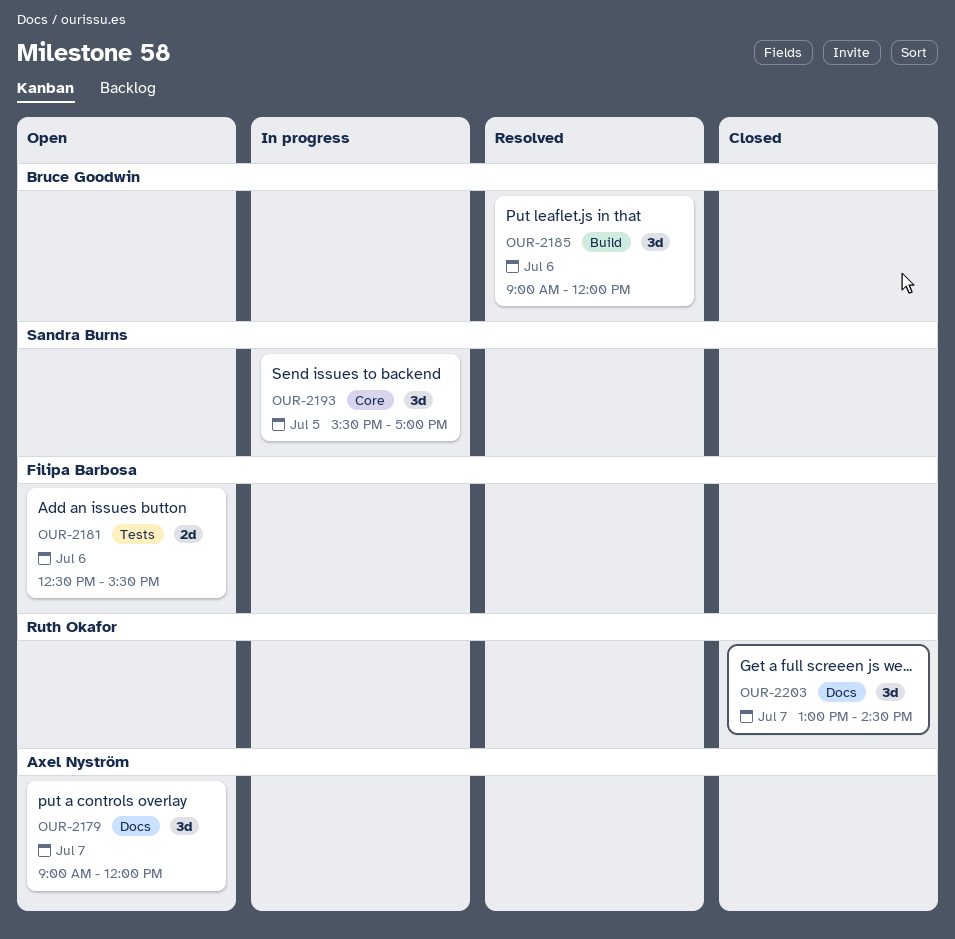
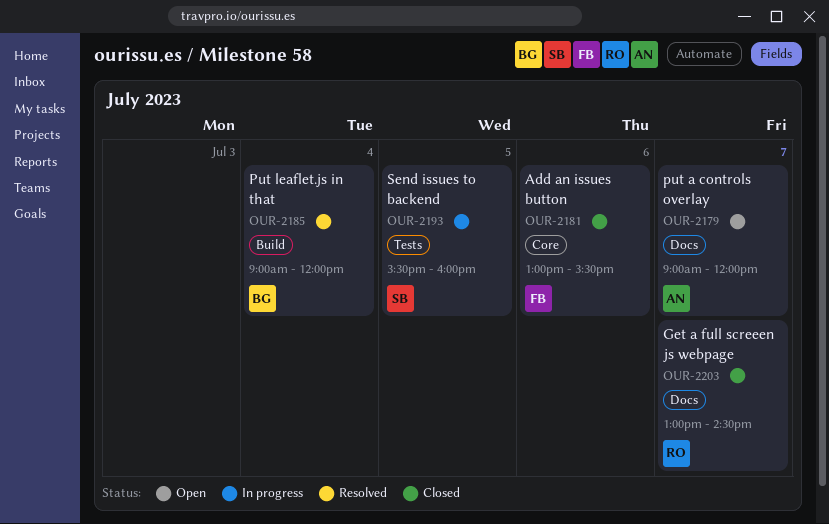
OUR-2181, status: Open -> Closed
OUR-2181, label: Tests -> Core
OUR-2181, begins: 12:30 -> 13:00
OUR-2185, day: Jul 6 -> Jul 4
OUR-2193, label: Core -> Tests
OUR-2193, ends: 17:00 -> 16:00

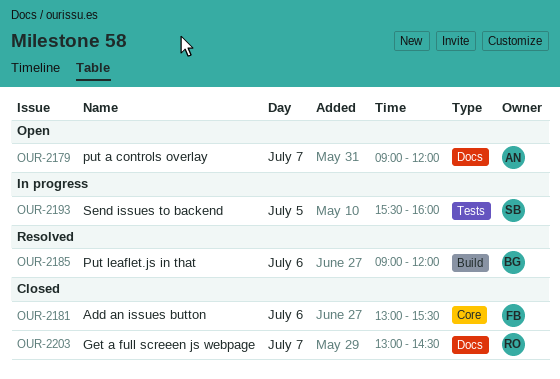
OUR-2185, day: Jul 4 -> Jul 6

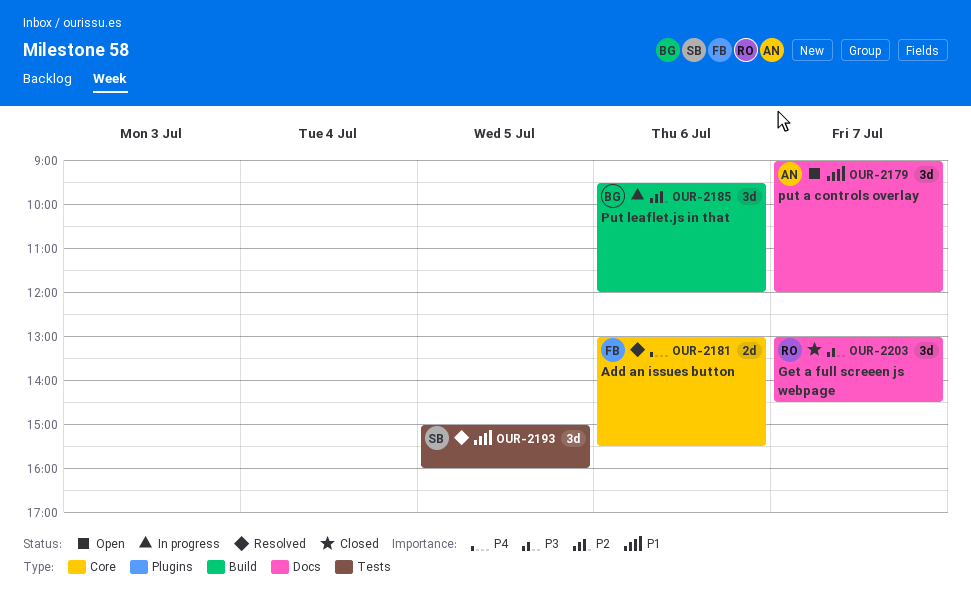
OUR-2181, status: Closed -> Resolved
OUR-2185, status: Resolved -> In progress
OUR-2185, begins: 09:00 -> 09:30
OUR-2193, status: In progress -> Resolved
OUR-2193, begins: 15:30 -> 15:00

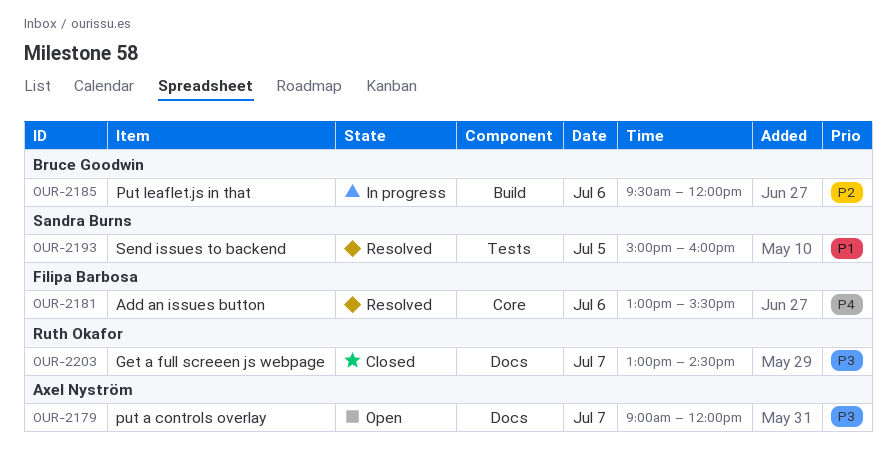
OUR-2179, priority: P1 -> P3

